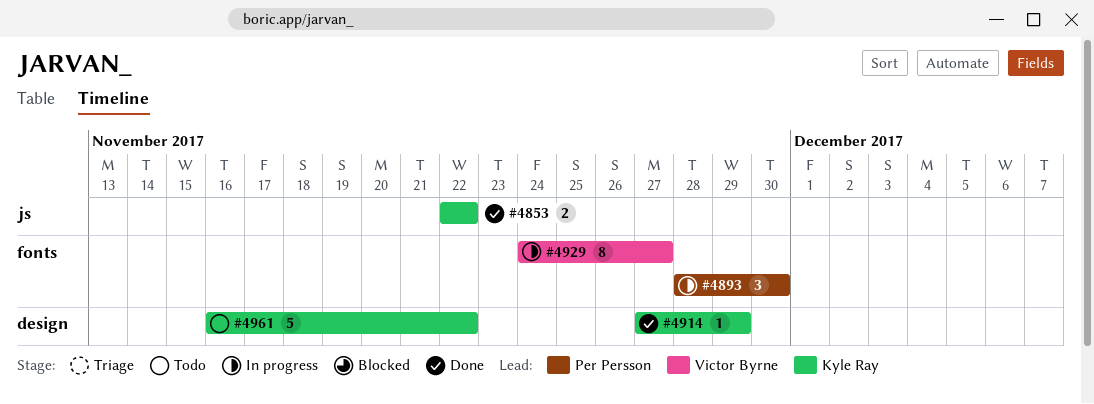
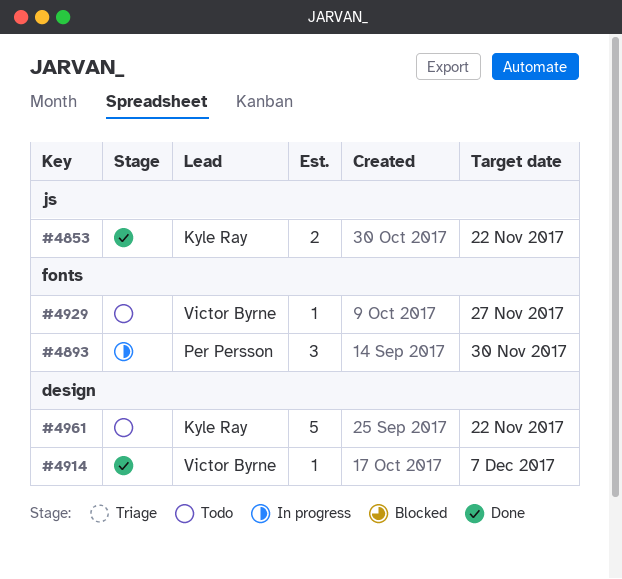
#4914, owner: Kyle Ray -> Victor Byrne
#4914, due: Nov 29 -> Dec 7
#4929, status: In progress -> Todo
#4929, estimate: 8 -> 1

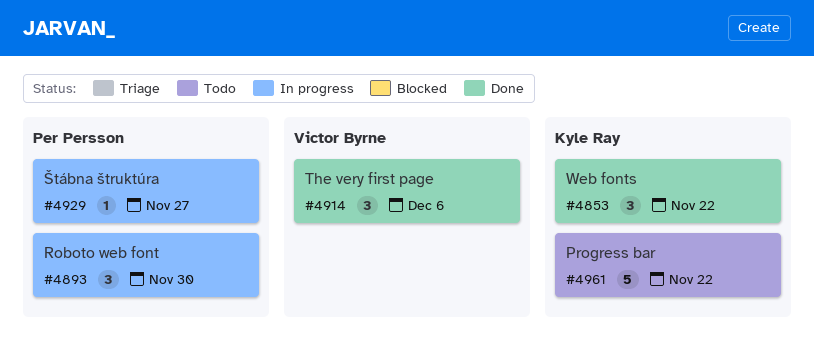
#4853, estimate: 2 -> 3
#4914, estimate: 1 -> 3
#4914, due: Dec 7 -> Dec 6
#4929, status: Todo -> In progress
#4929, owner: Victor Byrne -> Per Persson

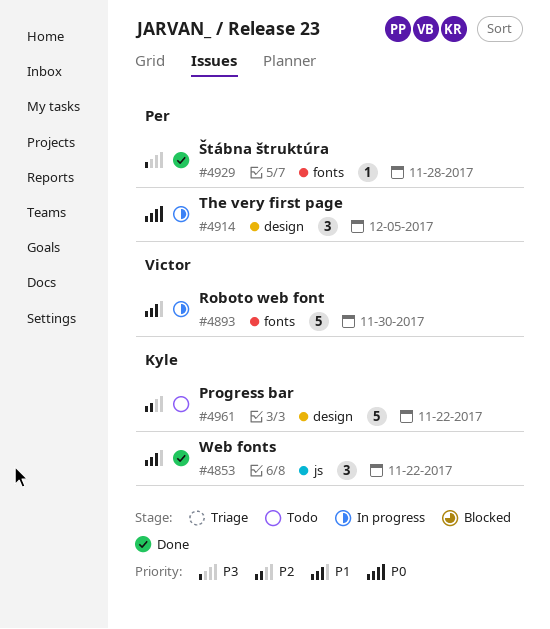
#4893, owner: Per Persson -> Victor Byrne
#4893, estimate: 3 -> 5
#4914, status: Done -> In progress
#4914, owner: Victor Byrne -> Per Persson
#4914, due: Dec 6 -> Dec 5
#4929, status: In progress -> Done
#4929, due: Nov 27 -> Nov 28

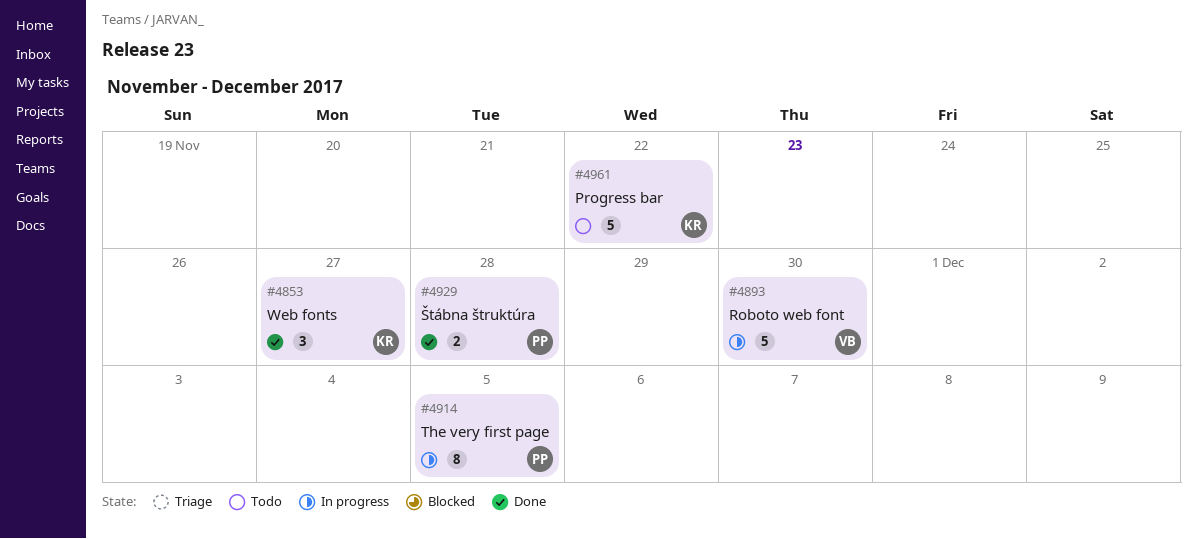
#4853, due: Nov 22 -> Nov 27
#4914, estimate: 3 -> 8
#4929, estimate: 1 -> 2

